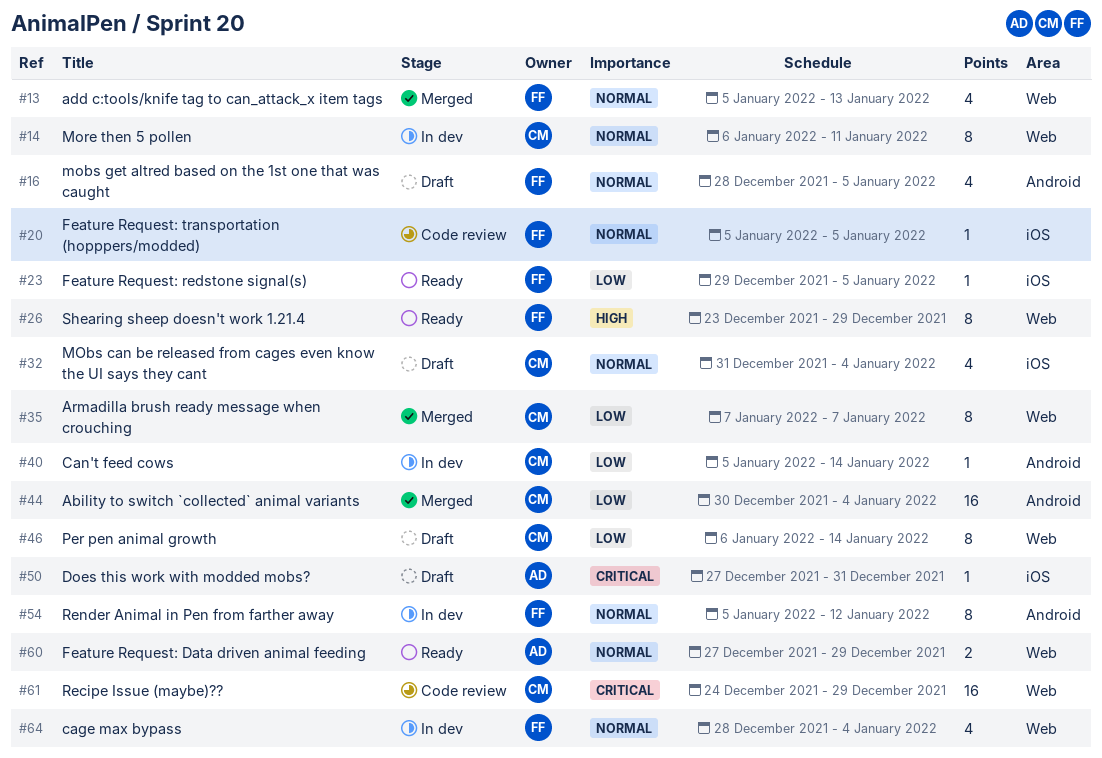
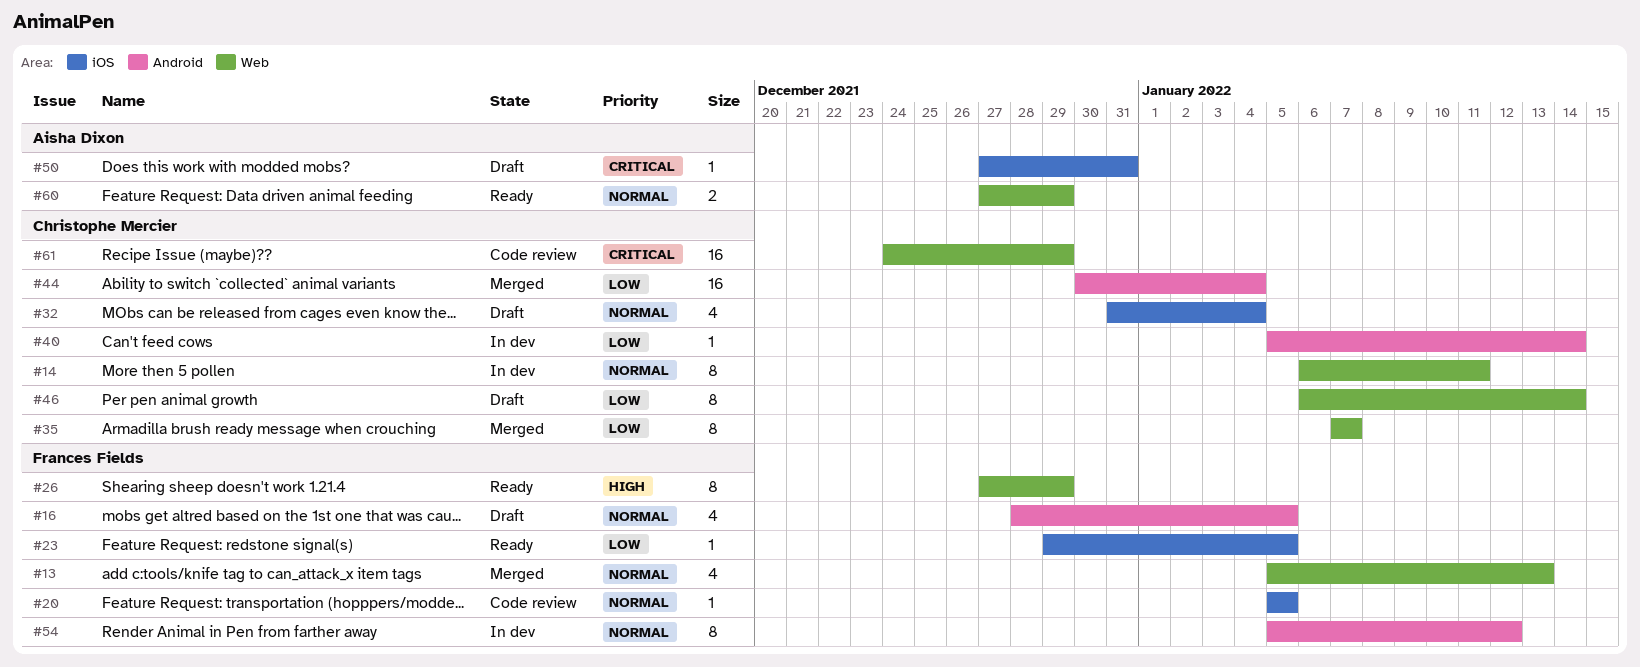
#26, start: Dec 23 -> Dec 27
#64: present -> none

